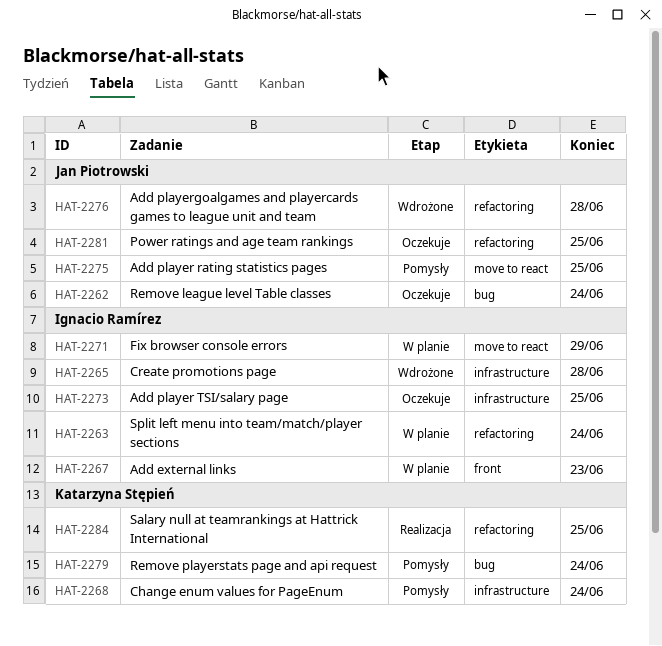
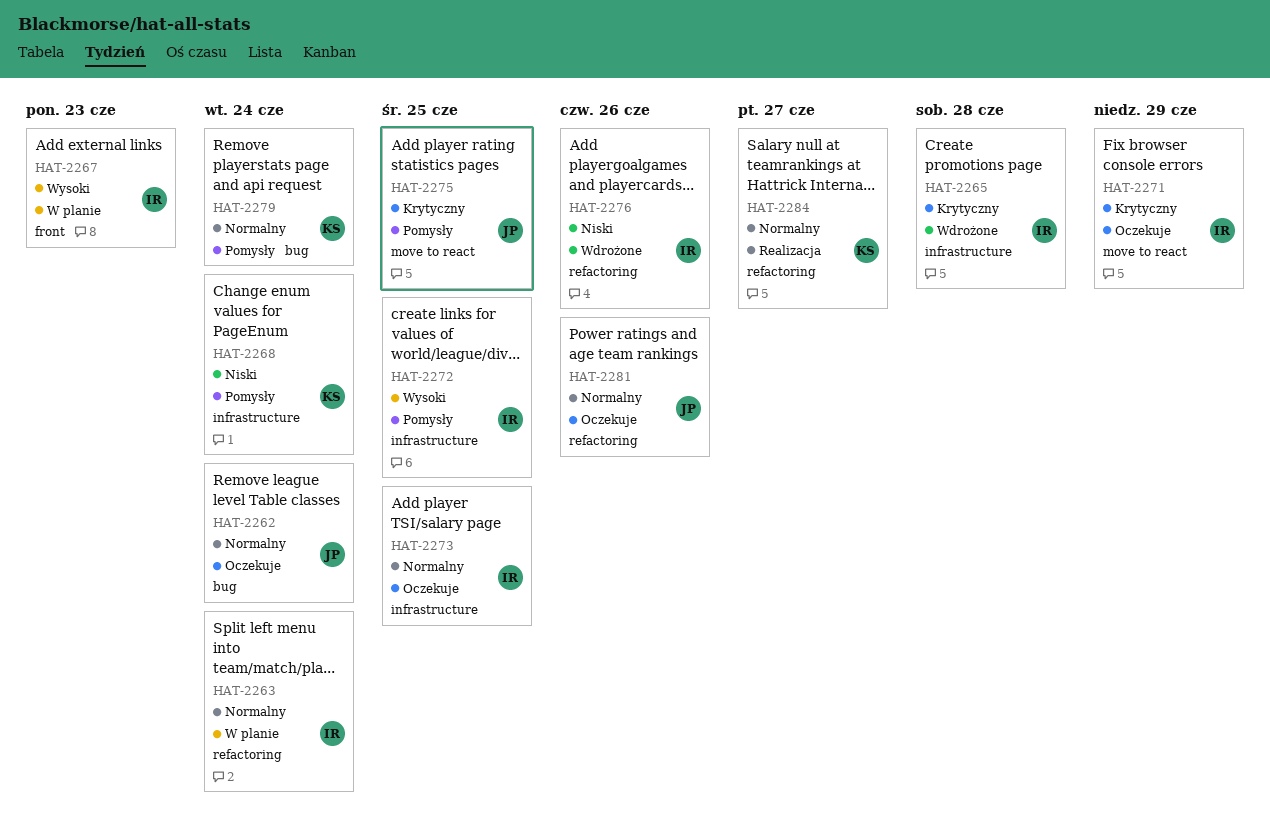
HAT-2271, status: W planie -> Oczekuje
HAT-2272: none -> present
HAT-2276, owner: Jan Piotrowski -> Ignacio Ramírez
HAT-2276, due: Jun 28 -> Jun 26
HAT-2281, due: Jun 25 -> Jun 26
HAT-2284, due: Jun 25 -> Jun 27

